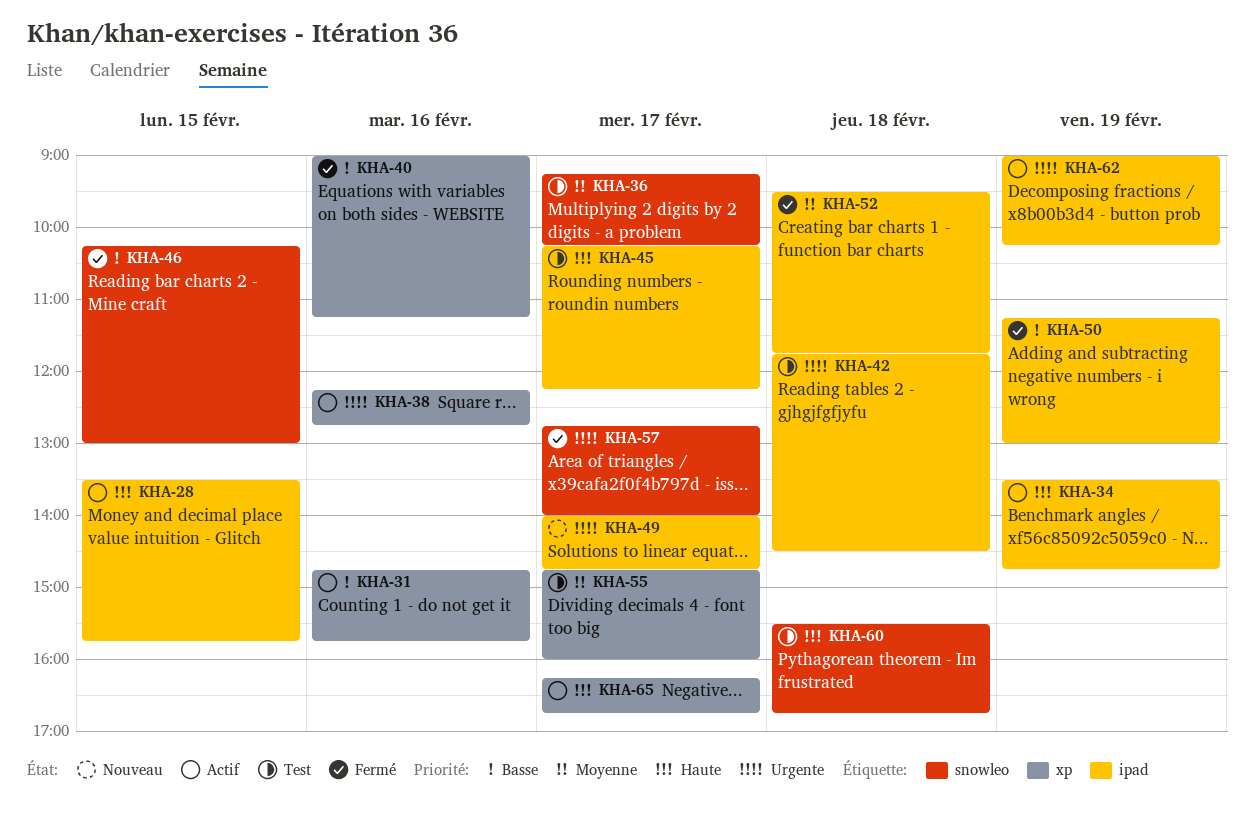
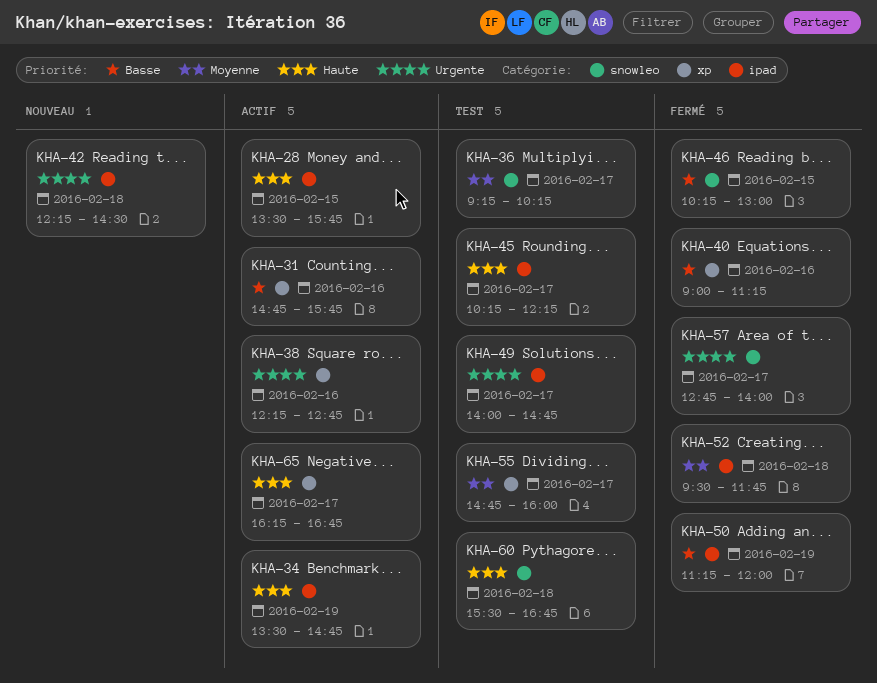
KHA-42, status: Test -> Nouveau
KHA-42, begins: 11:45 -> 12:15
KHA-49, status: Nouveau -> Test
KHA-50, ends: 13:00 -> 12:00
KHA-62: present -> none

